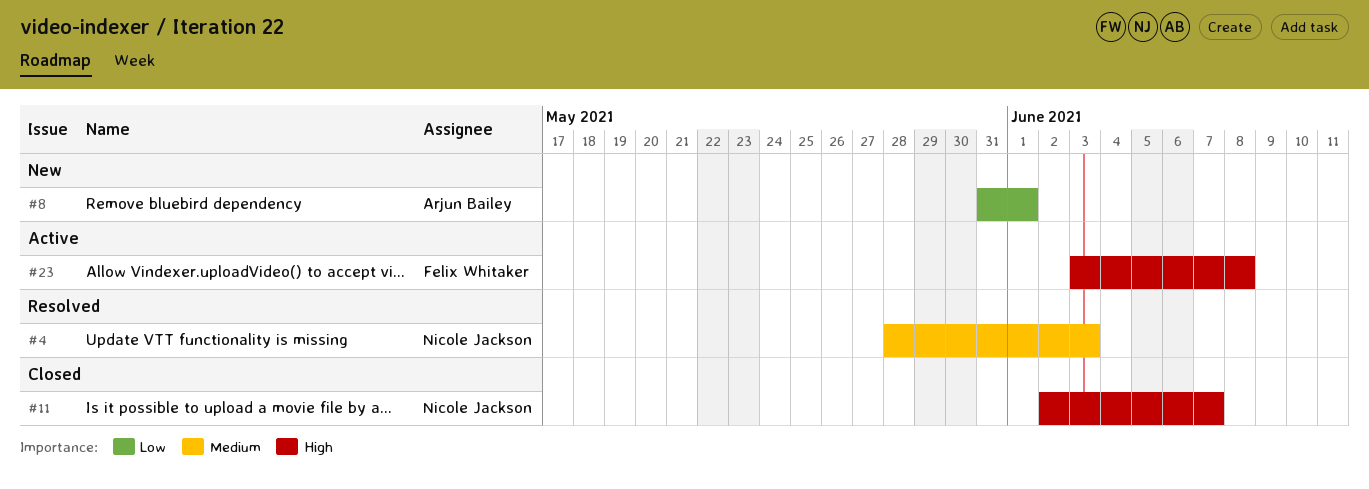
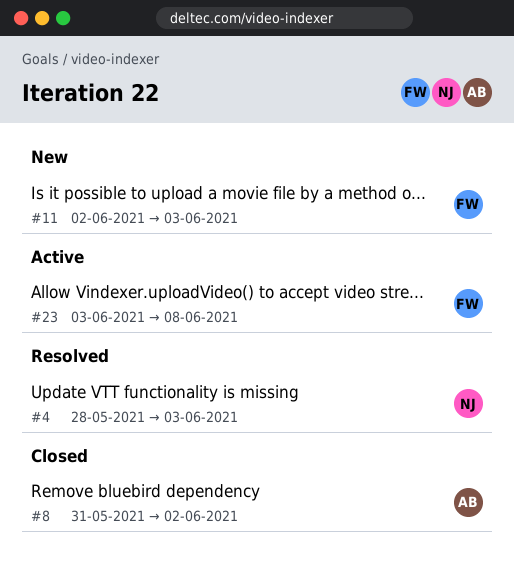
#8, status: New -> Closed
#8, due: Jun 1 -> Jun 2
#11, status: Closed -> New
#11, owner: Nicole Jackson -> Felix Whitaker
#11, due: Jun 7 -> Jun 3

